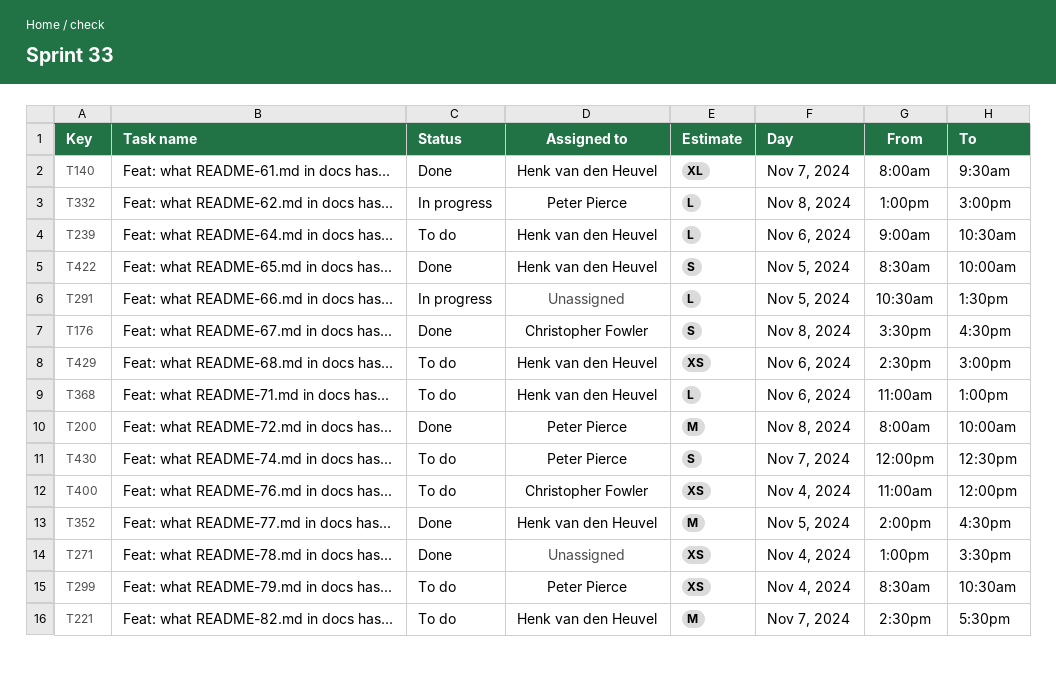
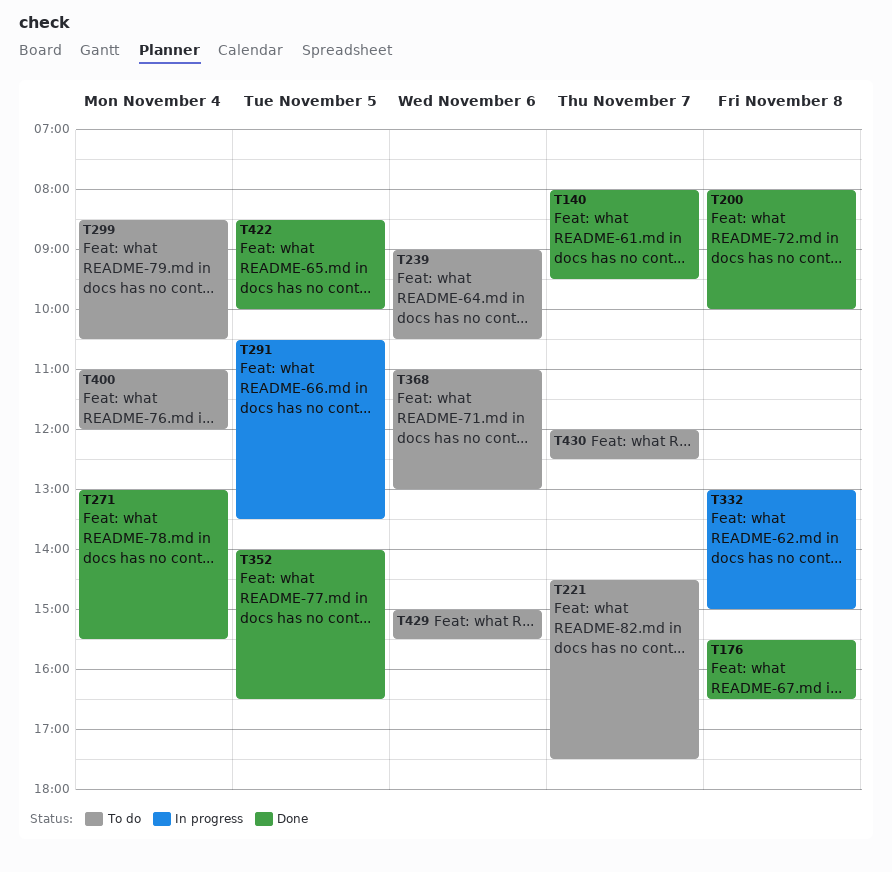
T429, begins: 14:30 -> 15:00
T429, ends: 15:00 -> 15:30

